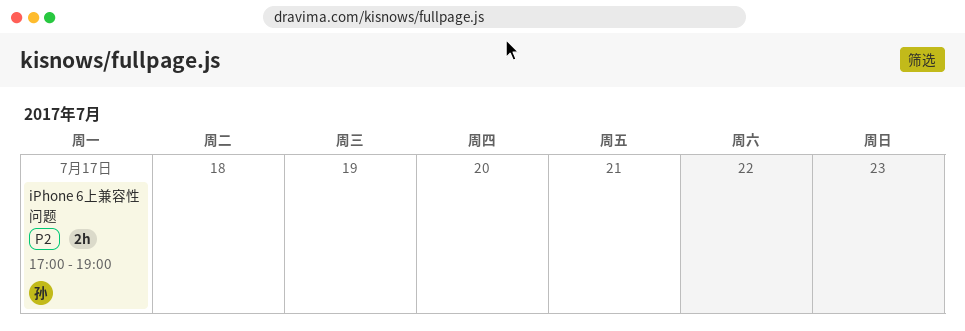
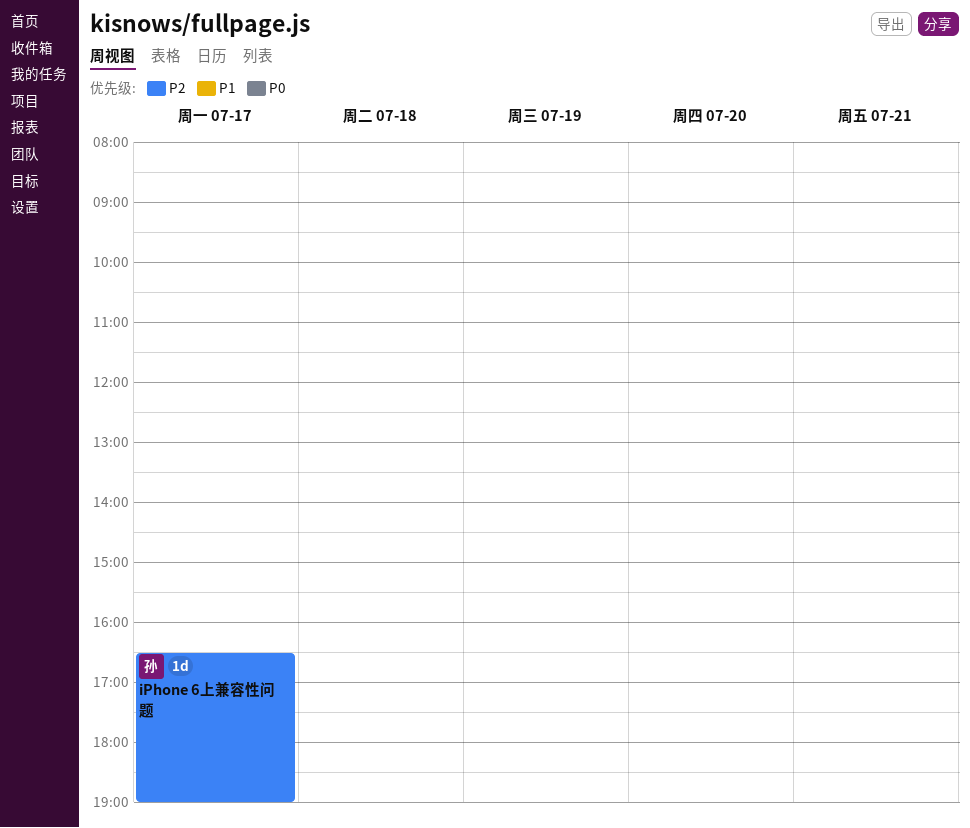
iPhone 6上兼容性问题, estimate: 2h -> 1d
iPhone 6上兼容性问题, begins: 17:00 -> 16:30

